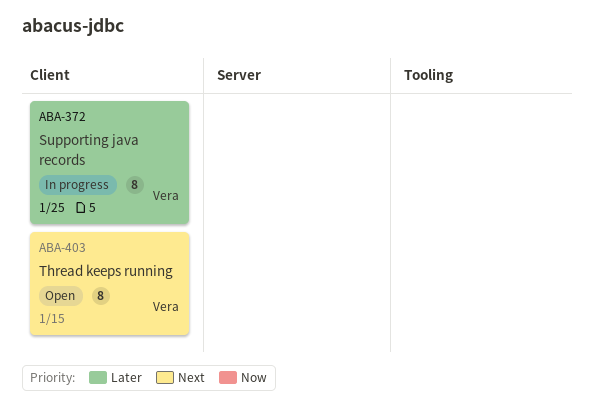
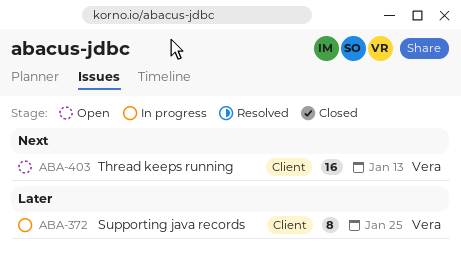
ABA-403, estimate: 8 -> 16
ABA-403, due: Jan 15 -> Jan 13

